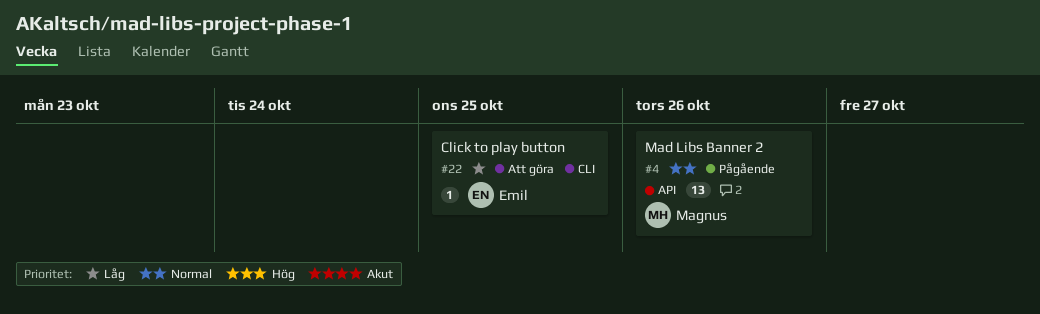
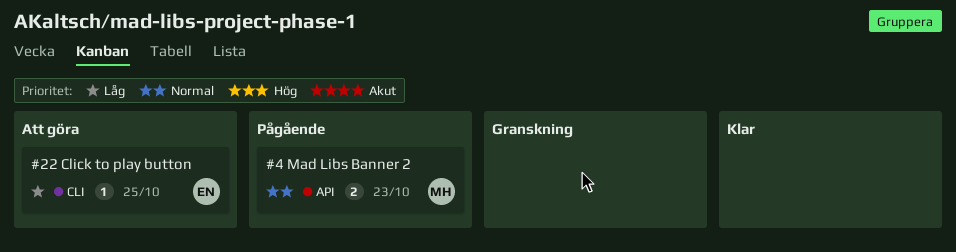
#4, estimate: 13 -> 2
#4, due: Oct 26 -> Oct 23

